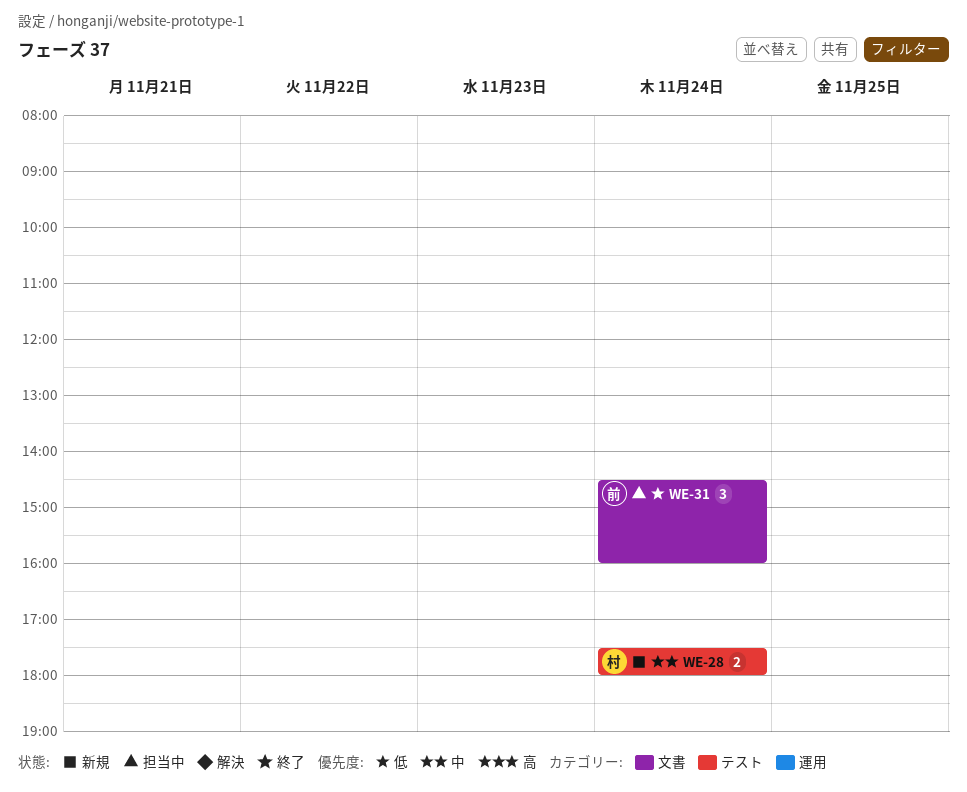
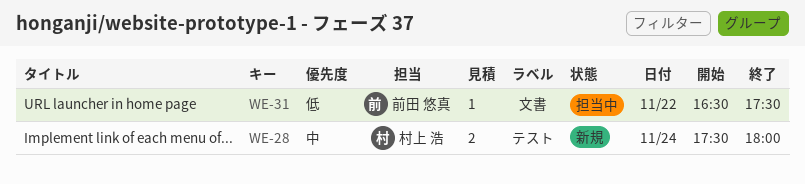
WE-31, estimate: 3 -> 1
WE-31, day: Nov 24 -> Nov 22
WE-31, begins: 14:30 -> 16:30
WE-31, ends: 16:00 -> 17:30

